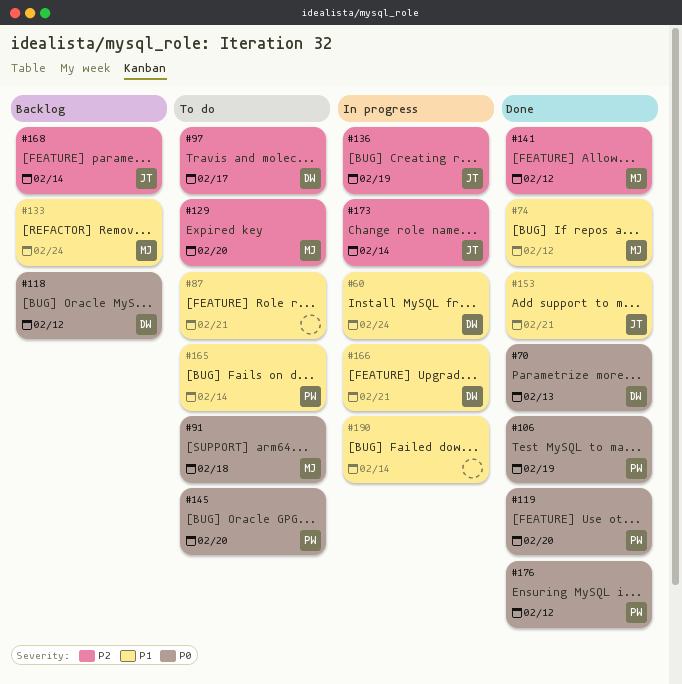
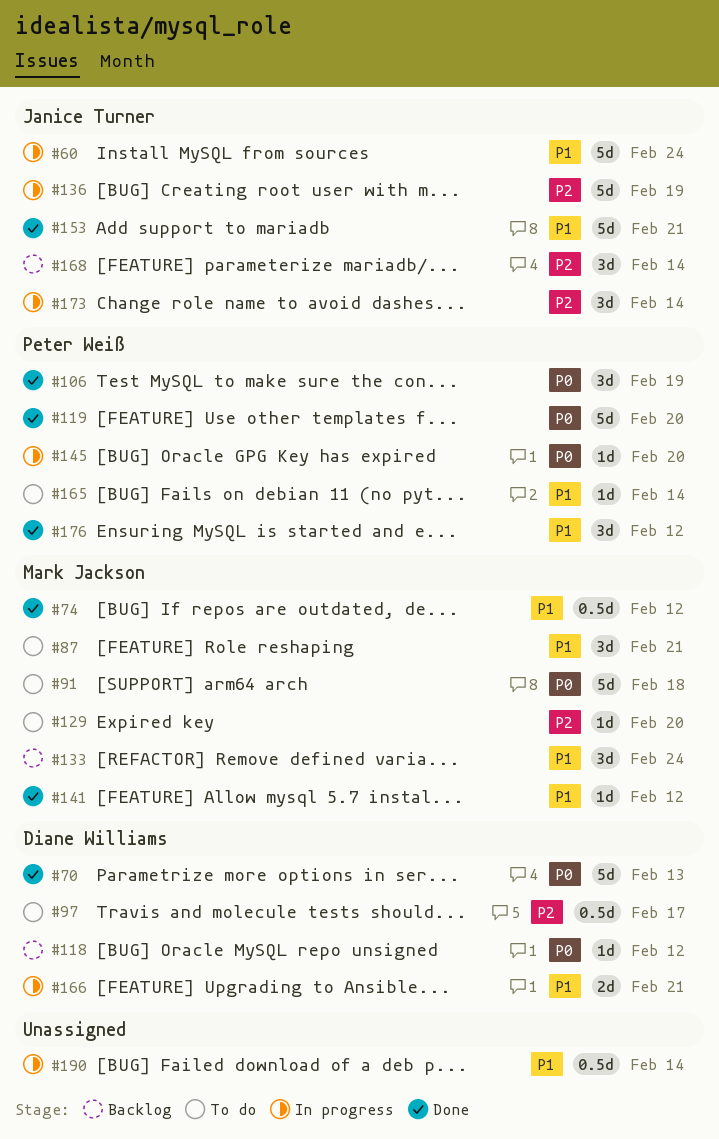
#60, owner: Diane Williams -> Janice Turner
#87, owner: none -> Mark Jackson
#141, priority: P2 -> P1
#145, status: To do -> In progress
#176, priority: P0 -> P1

